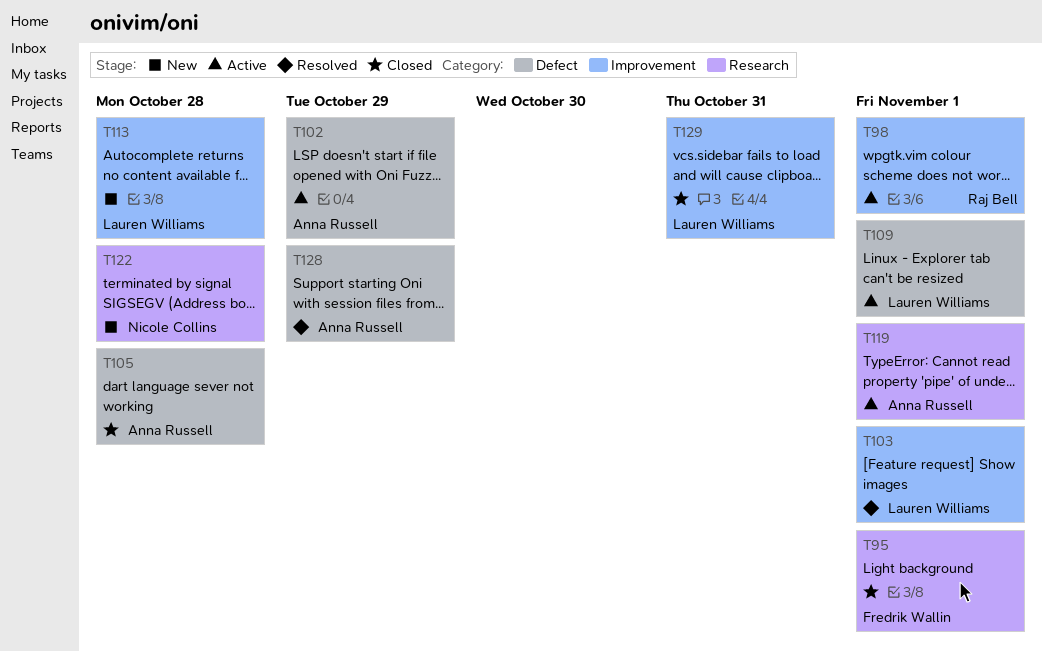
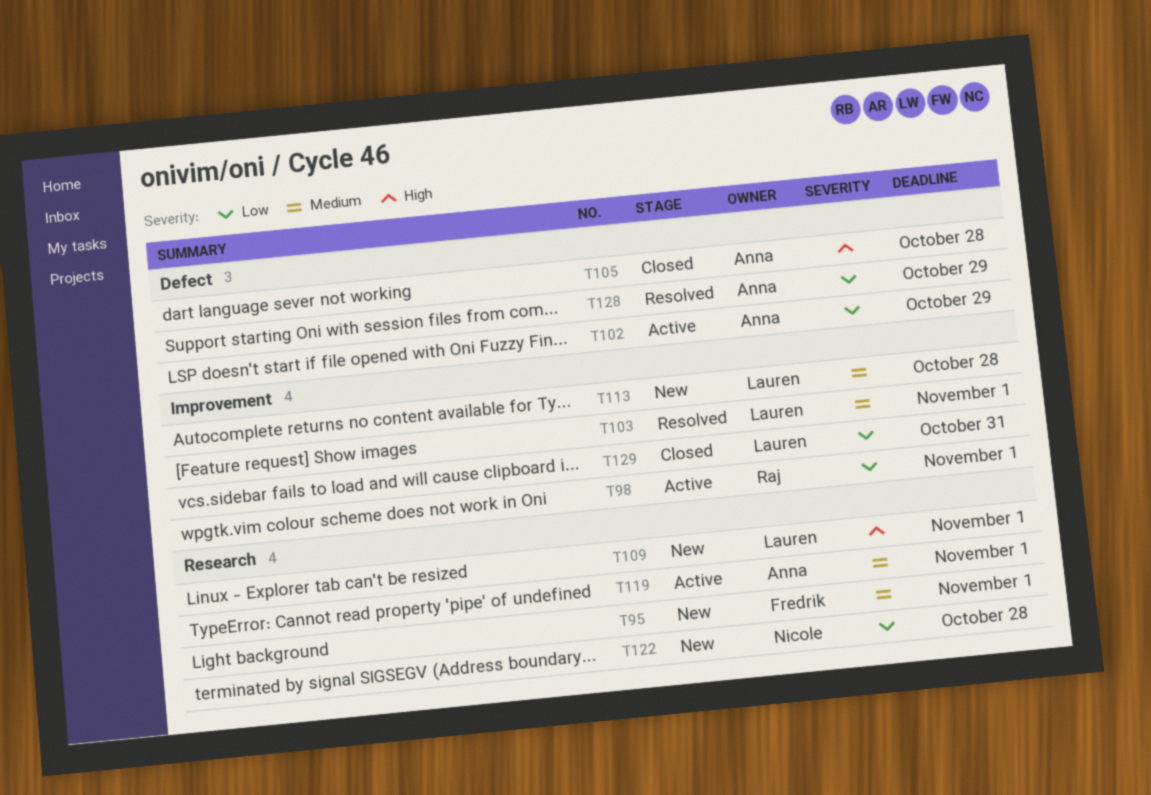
T95, status: Closed -> New
T109, status: Active -> New
T109, label: Defect -> Research

